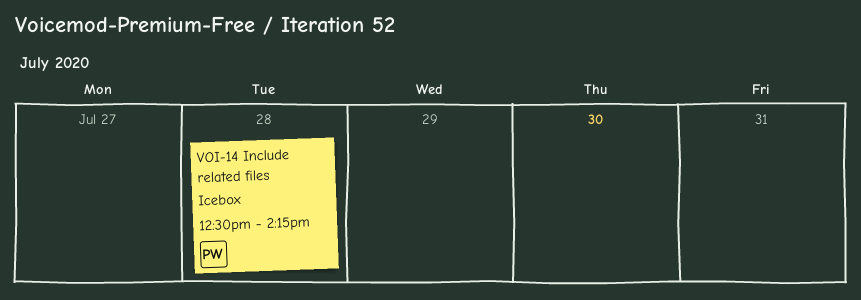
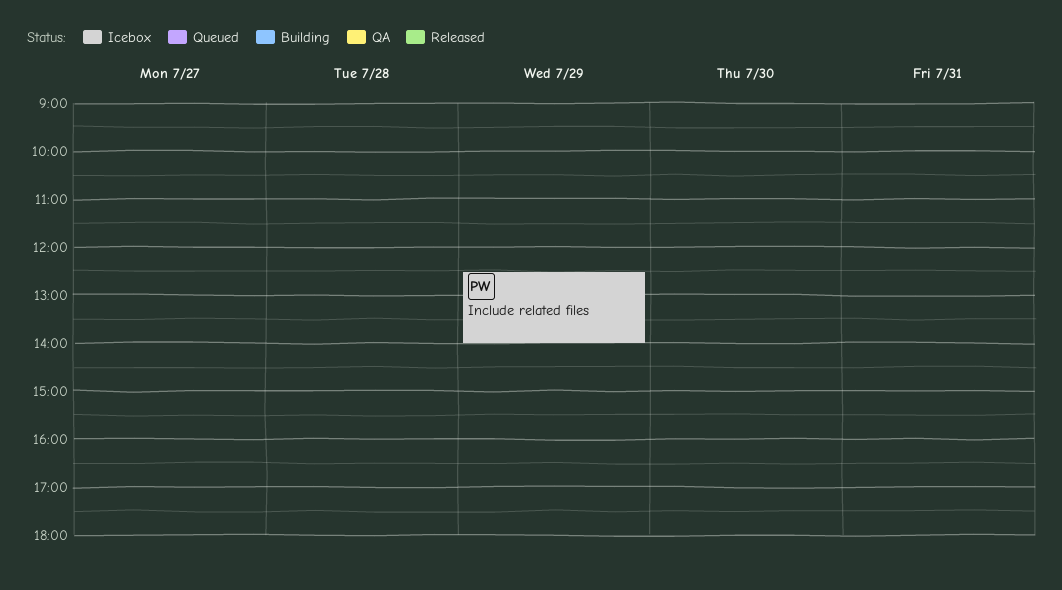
Include related files, day: Jul 28 -> Jul 29
Include related files, ends: 14:15 -> 14:00

